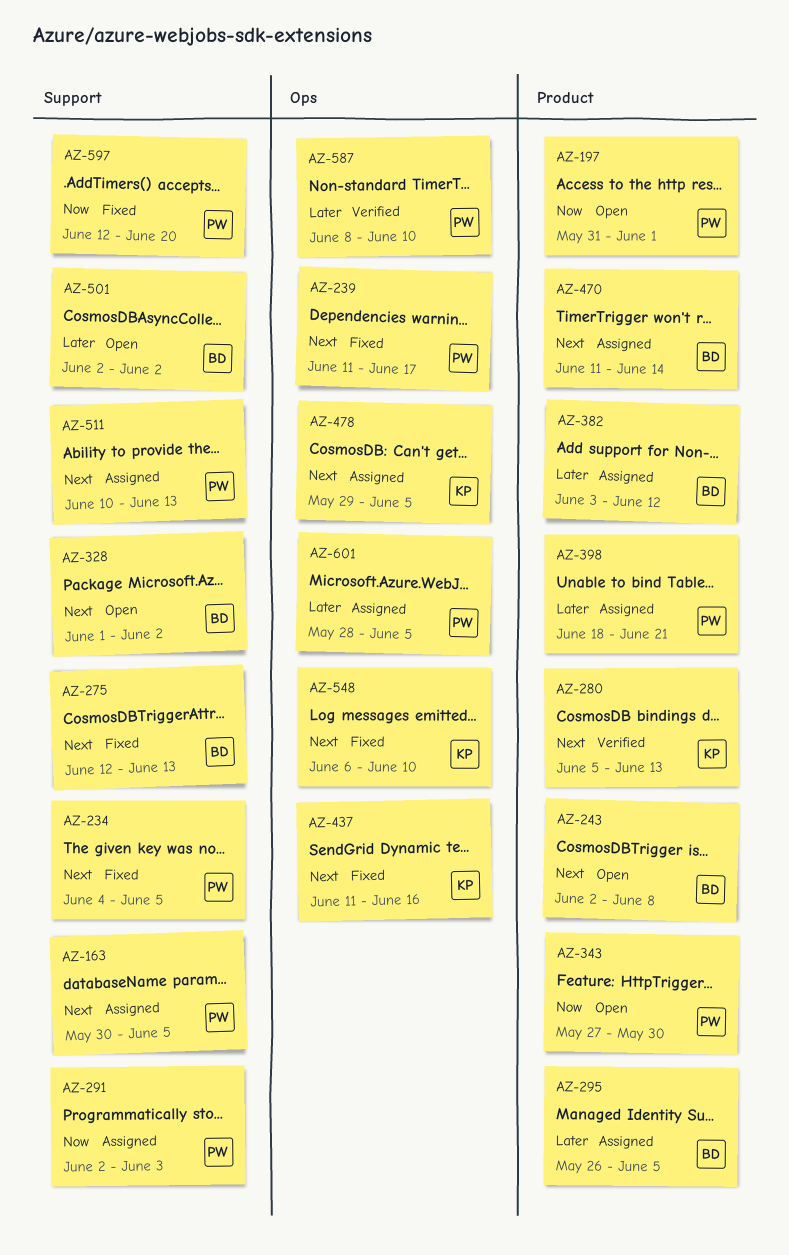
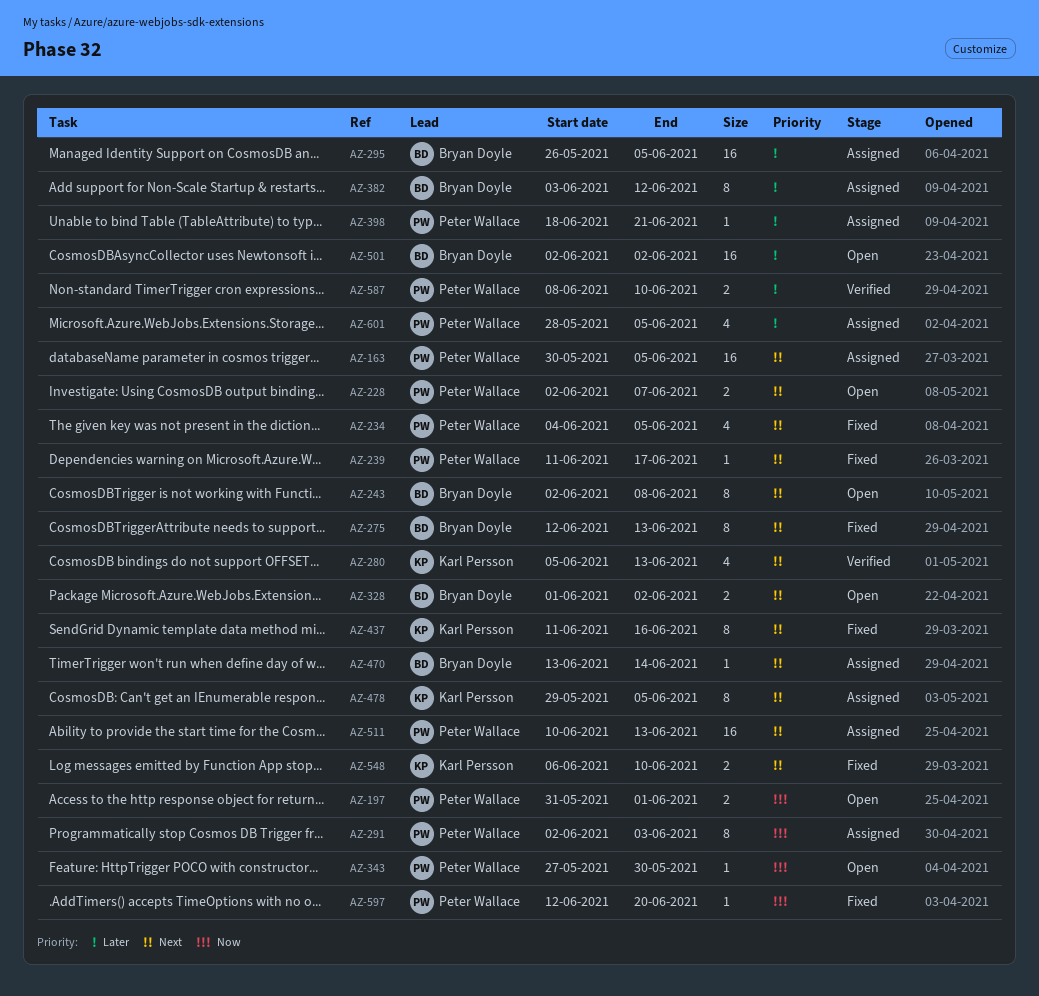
AZ-228: none -> present
AZ-470, start: Jun 11 -> Jun 13

